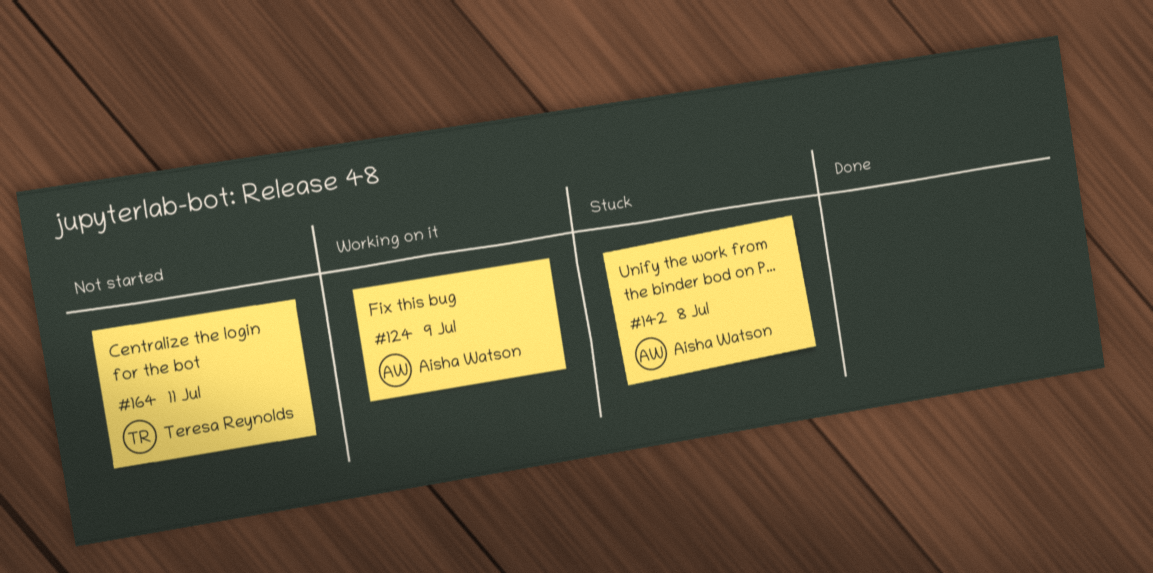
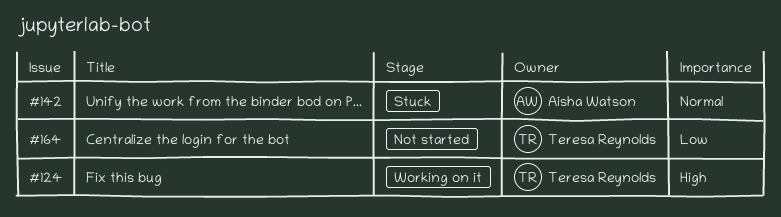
#124, owner: Aisha Watson -> Teresa Reynolds

